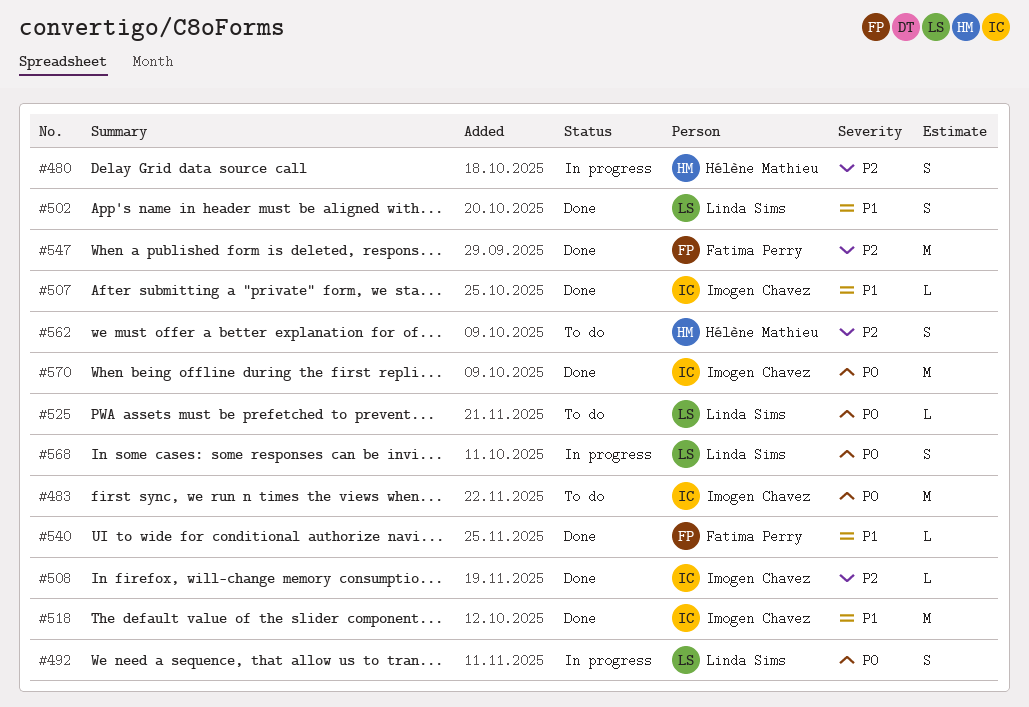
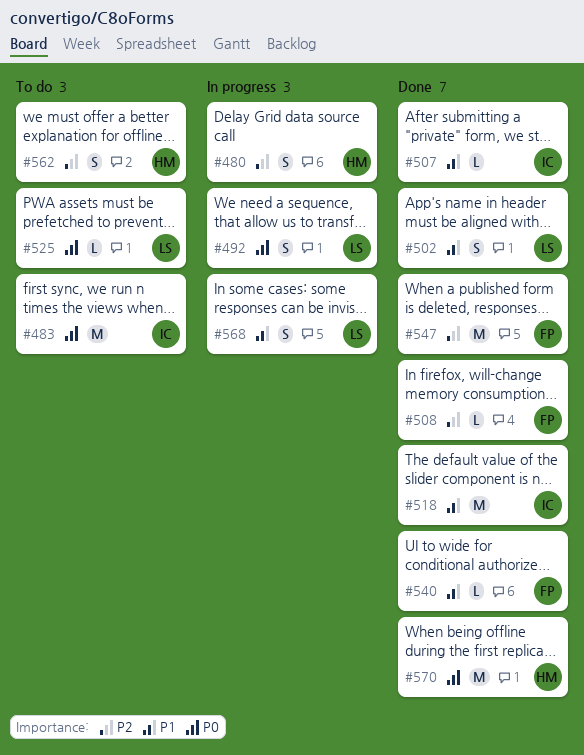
#508, owner: Imogen Chavez -> Fatima Perry
#568, priority: P0 -> P1
#570, owner: Imogen Chavez -> Hélène Mathieu

